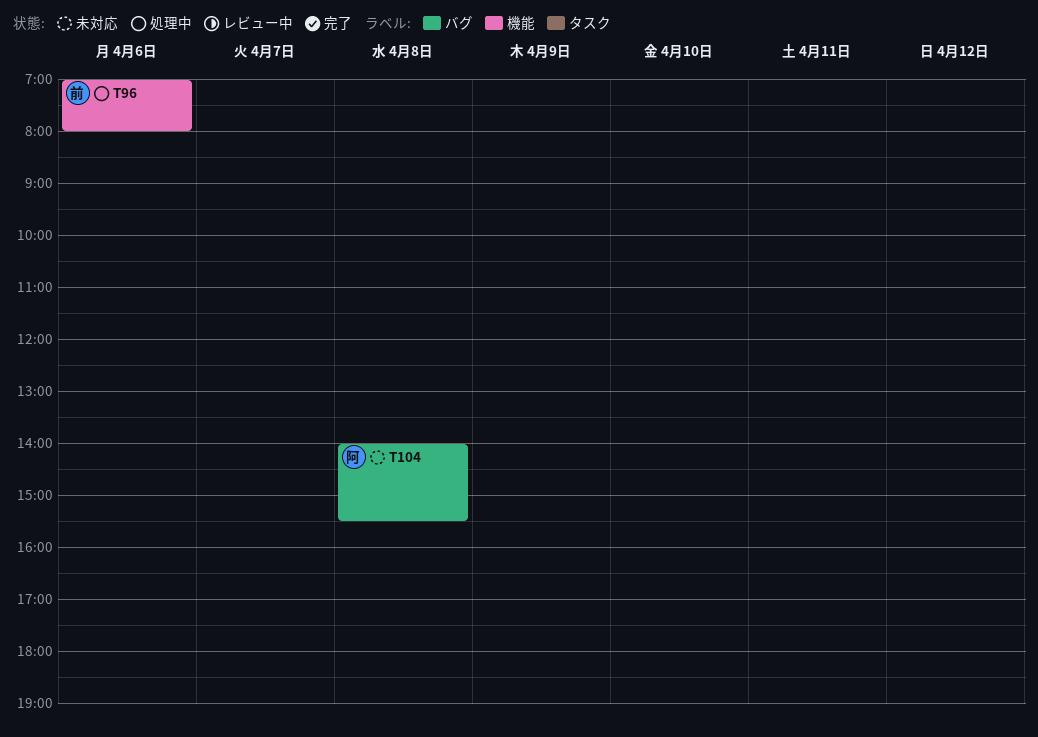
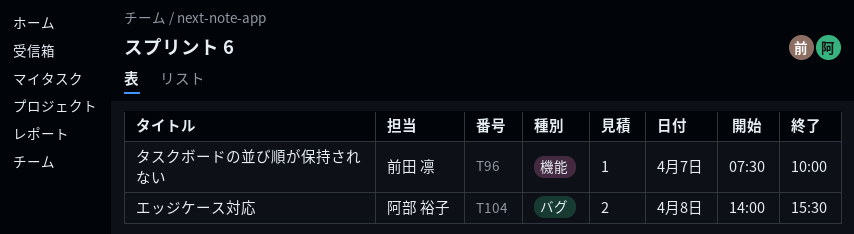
T96, day: Apr 6 -> Apr 7
T96, begins: 07:00 -> 07:30
T96, ends: 08:00 -> 10:00

